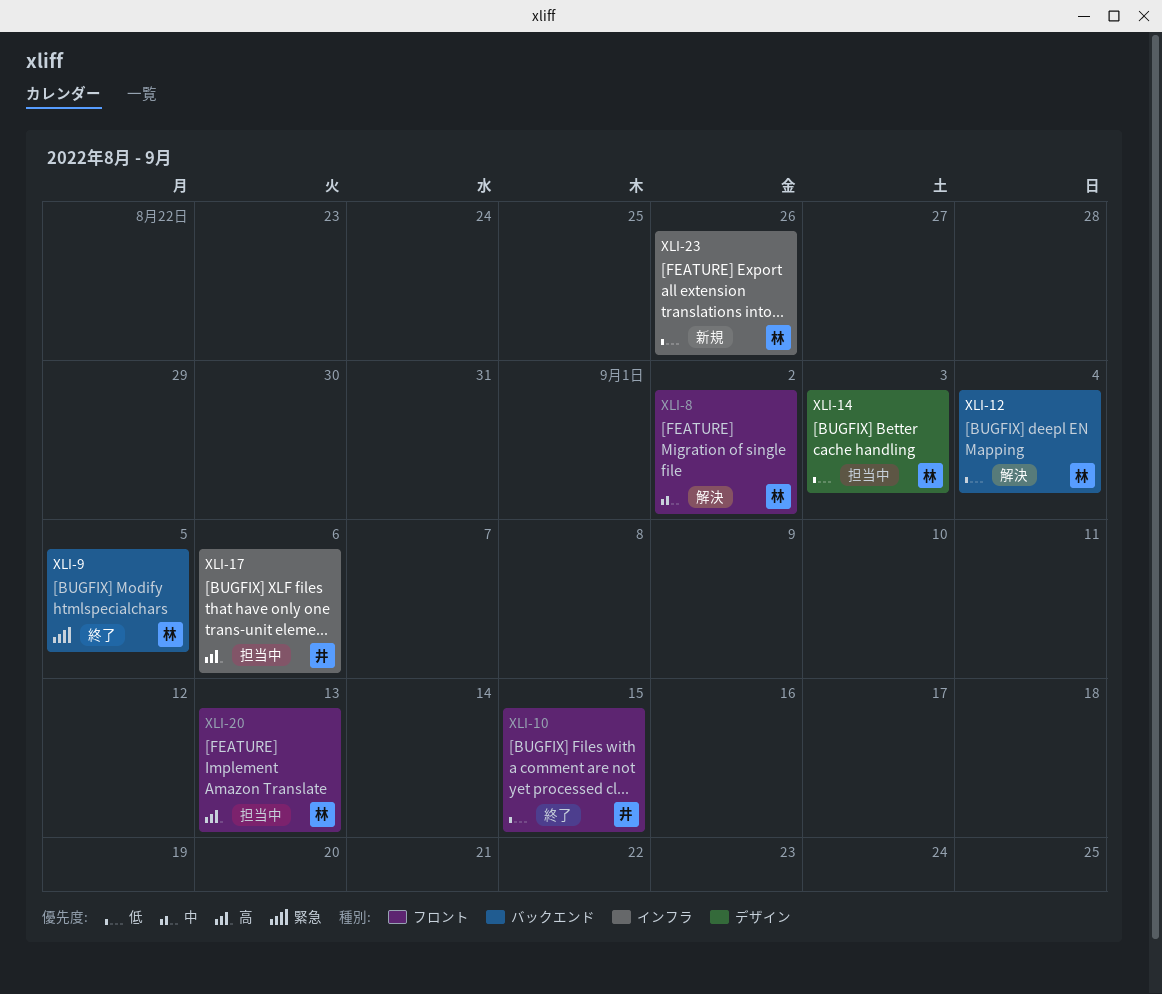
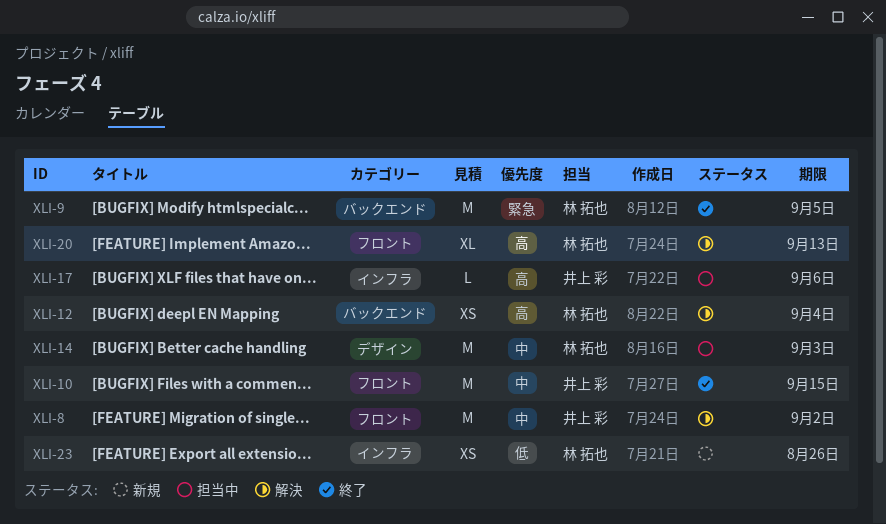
XLI-8, owner: 林 拓也 -> 井上 彩
XLI-10, priority: 低 -> 中
XLI-12, priority: 低 -> 高
XLI-14, priority: 低 -> 中
XLI-20, status: 担当中 -> 解決

